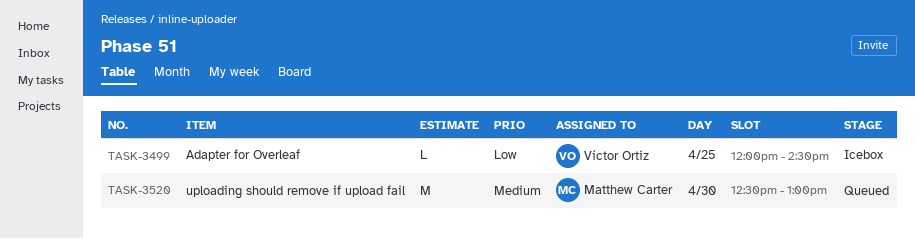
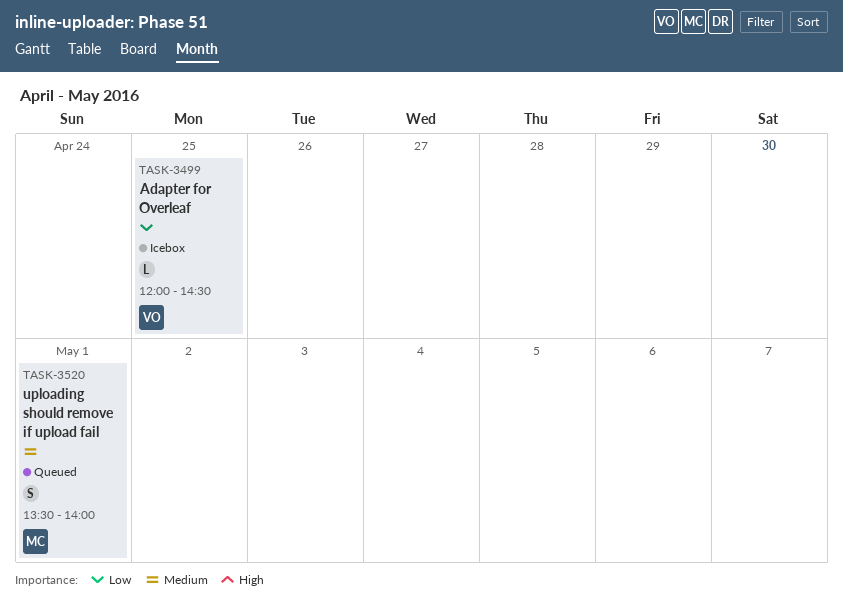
TASK-3520, estimate: M -> S
TASK-3520, day: Apr 30 -> May 1
TASK-3520, begins: 12:30 -> 13:30
TASK-3520, ends: 13:00 -> 14:00

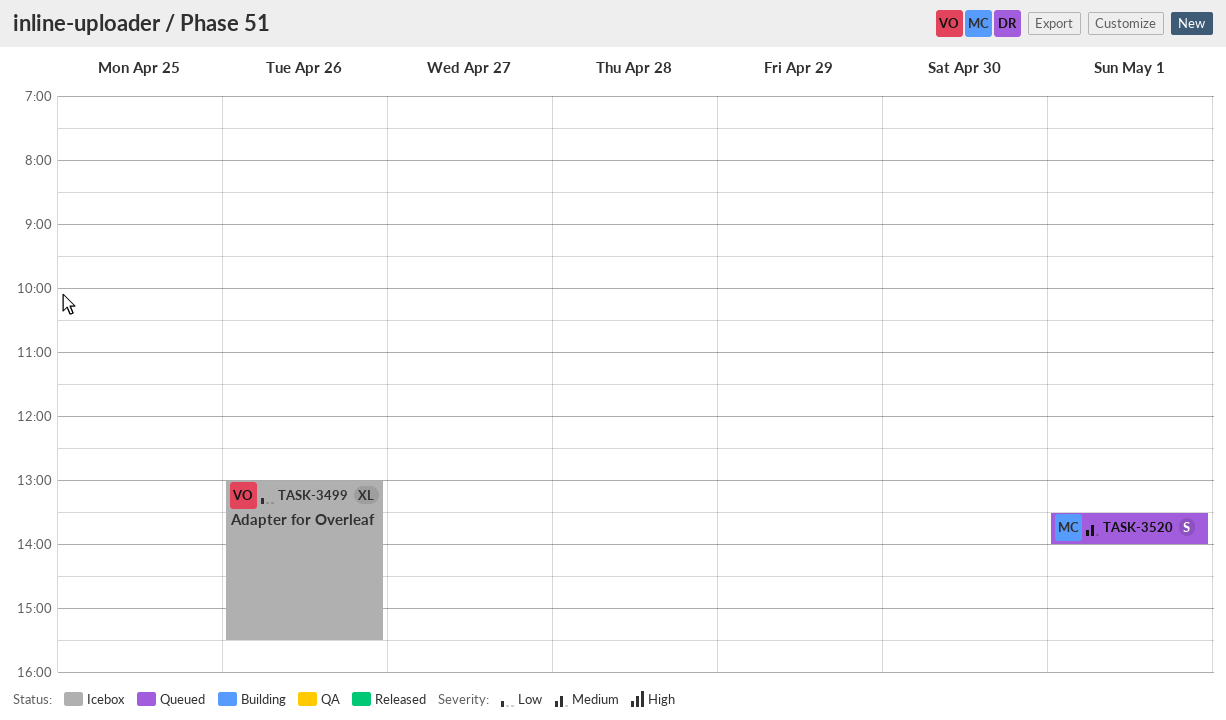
TASK-3499, estimate: L -> XL
TASK-3499, day: Apr 25 -> Apr 26
TASK-3499, begins: 12:00 -> 13:00
TASK-3499, ends: 14:30 -> 15:30

